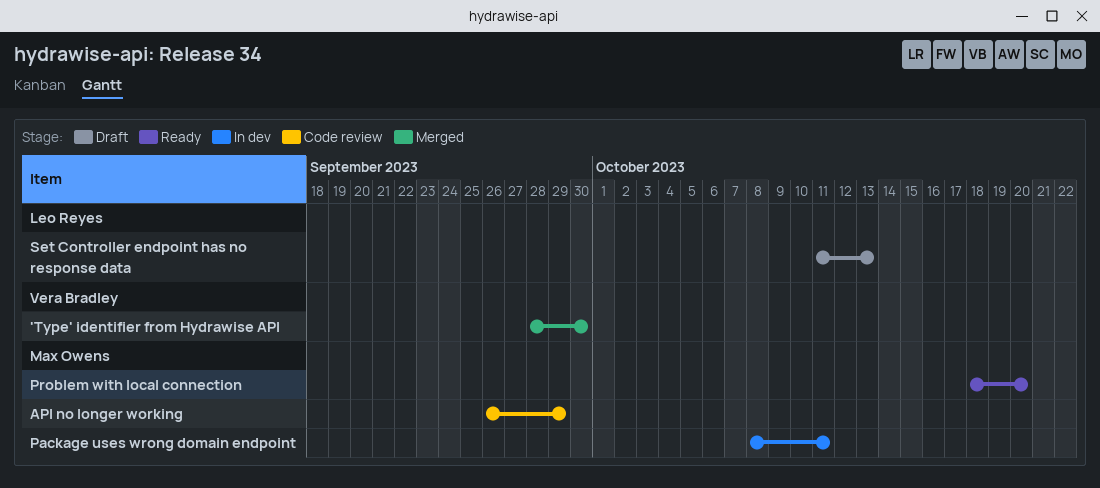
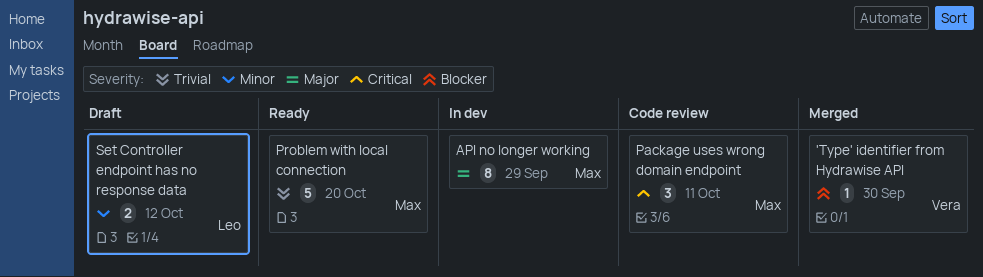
API no longer working, status: Code review -> In dev
Package uses wrong domain endpoint, status: In dev -> Code review
Set Controller endpoint has no response data, due: Oct 13 -> Oct 12

